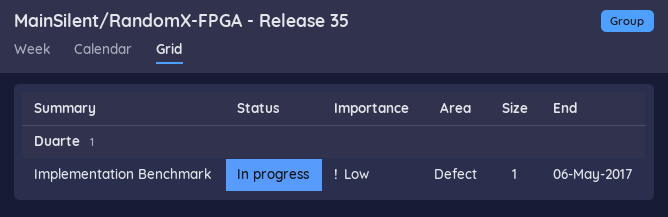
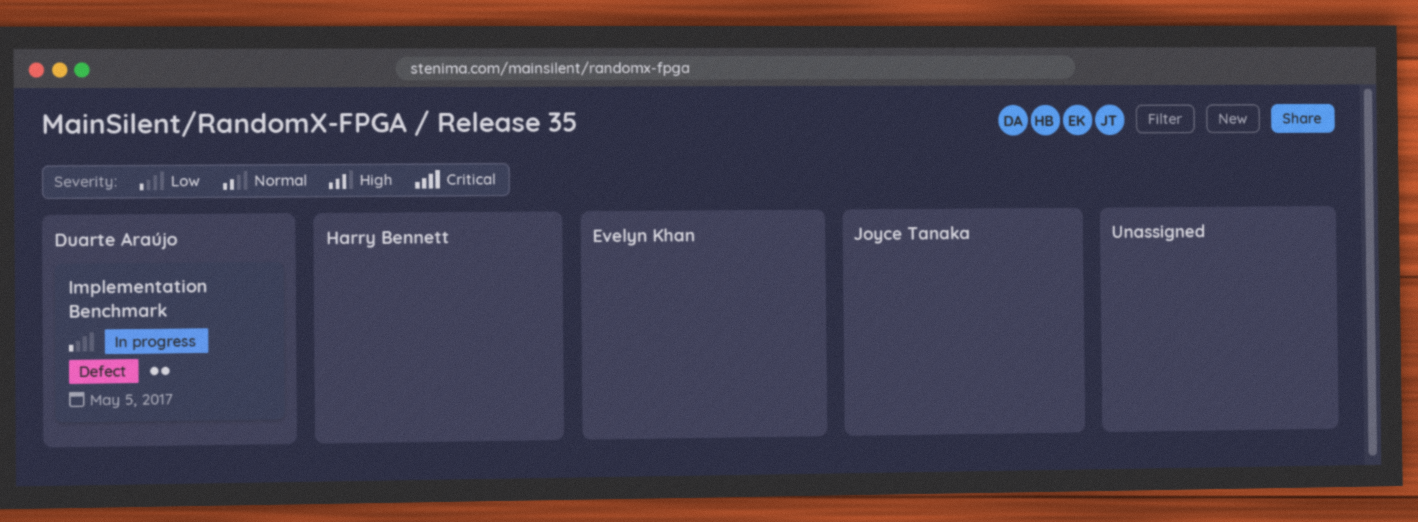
Implementation Benchmark, estimate: 1 -> 2
Implementation Benchmark, due: May 6 -> May 5

